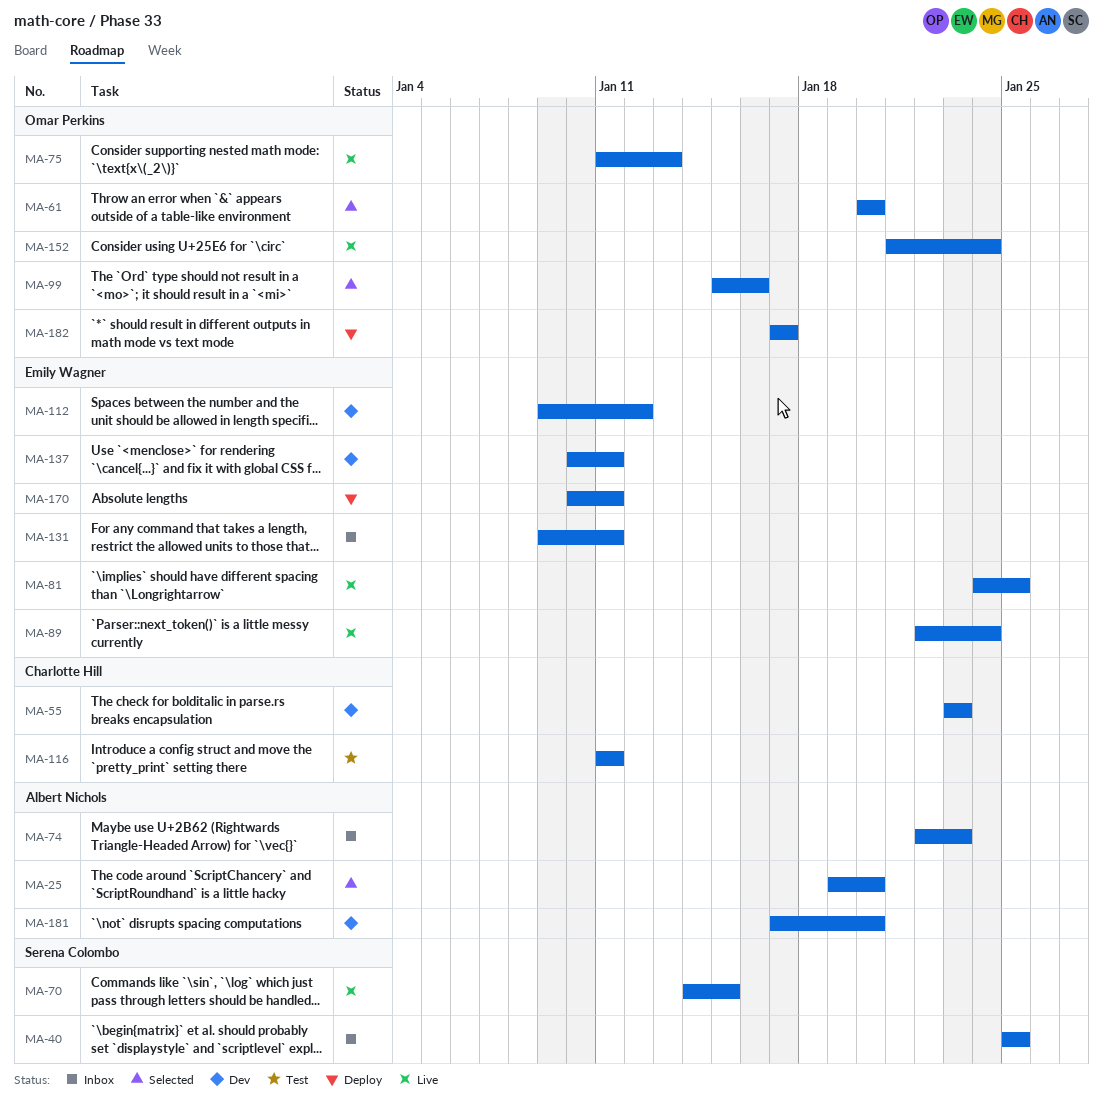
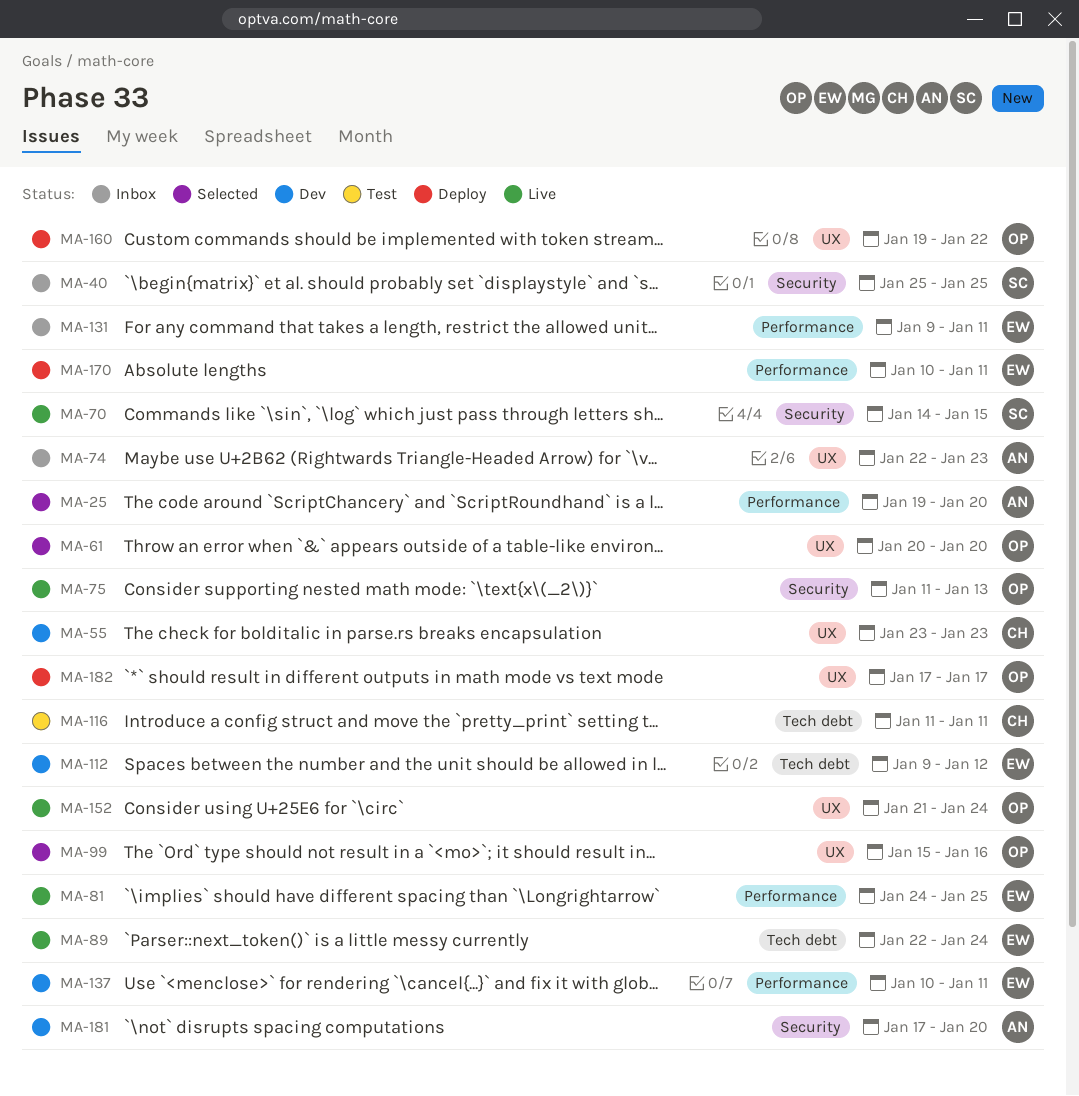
MA-160: none -> present

